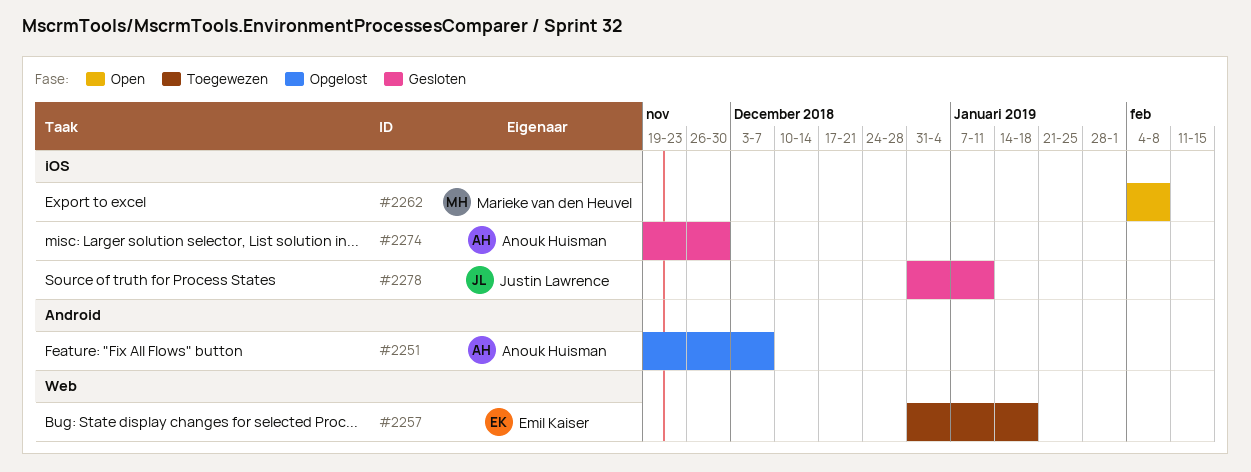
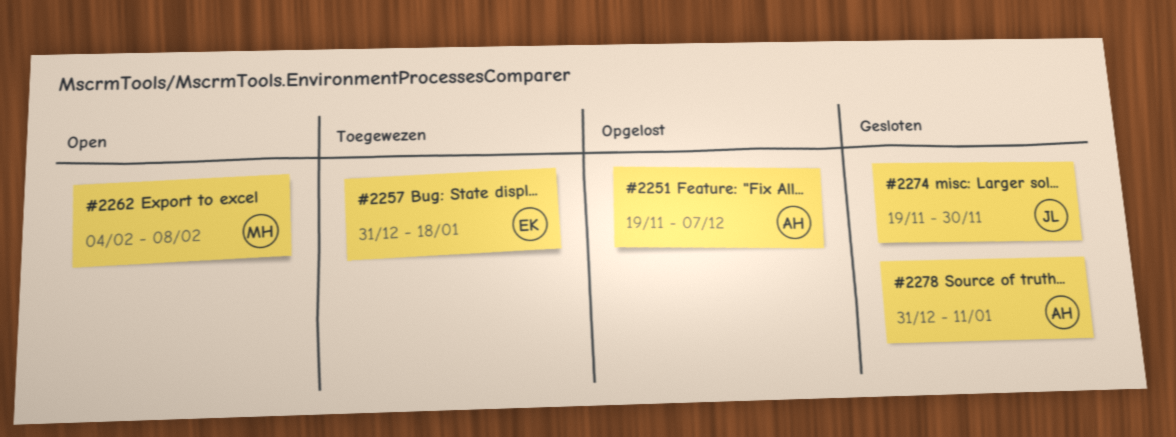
#2274, owner: Anouk Huisman -> Justin Lawrence
#2278, owner: Justin Lawrence -> Anouk Huisman

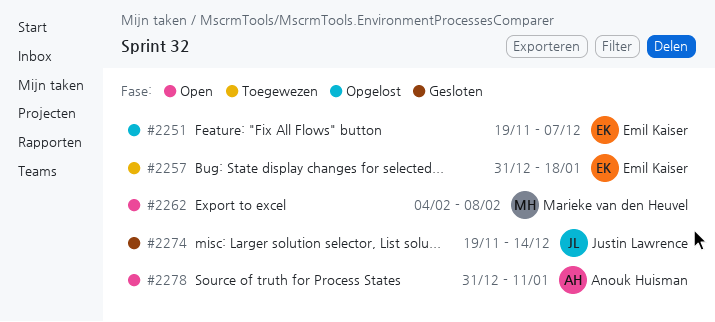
#2251, owner: Anouk Huisman -> Emil Kaiser
#2274, due: Nov 30 -> Dec 14
#2278, status: Gesloten -> Open

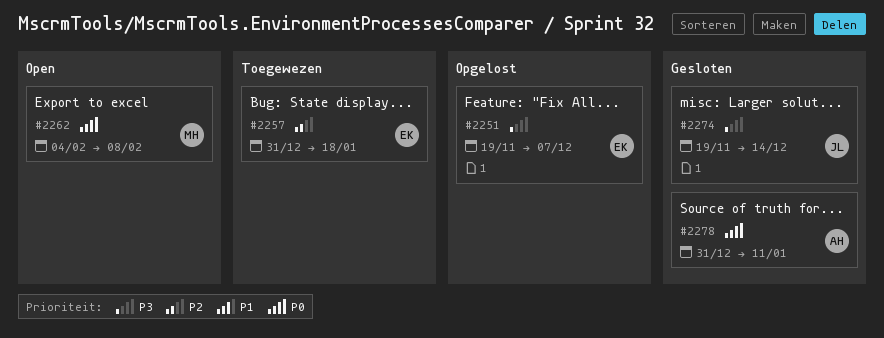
#2278, status: Open -> Gesloten

